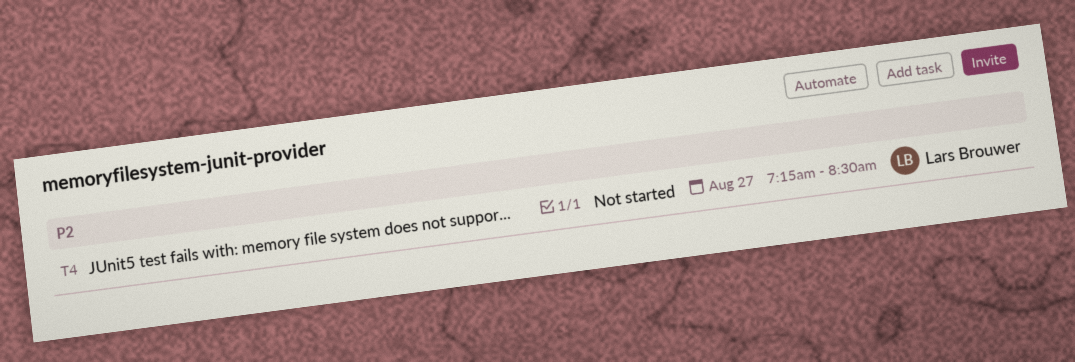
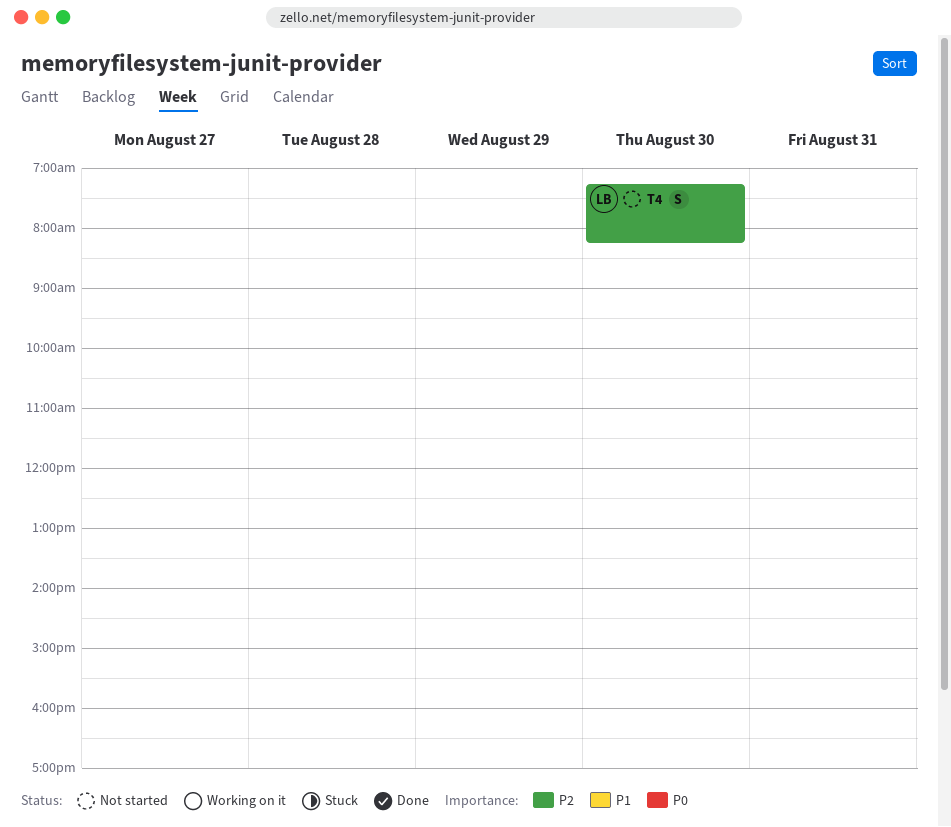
T4, day: Aug 27 -> Aug 30
T4, ends: 08:30 -> 08:15

